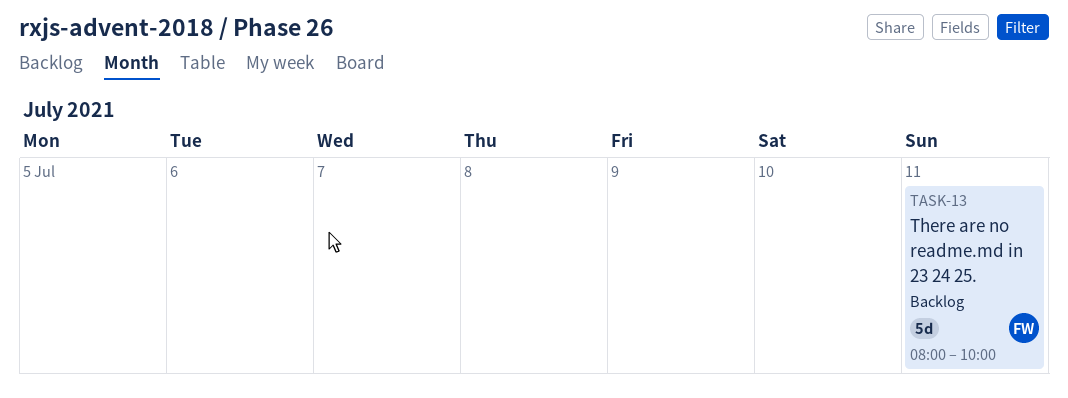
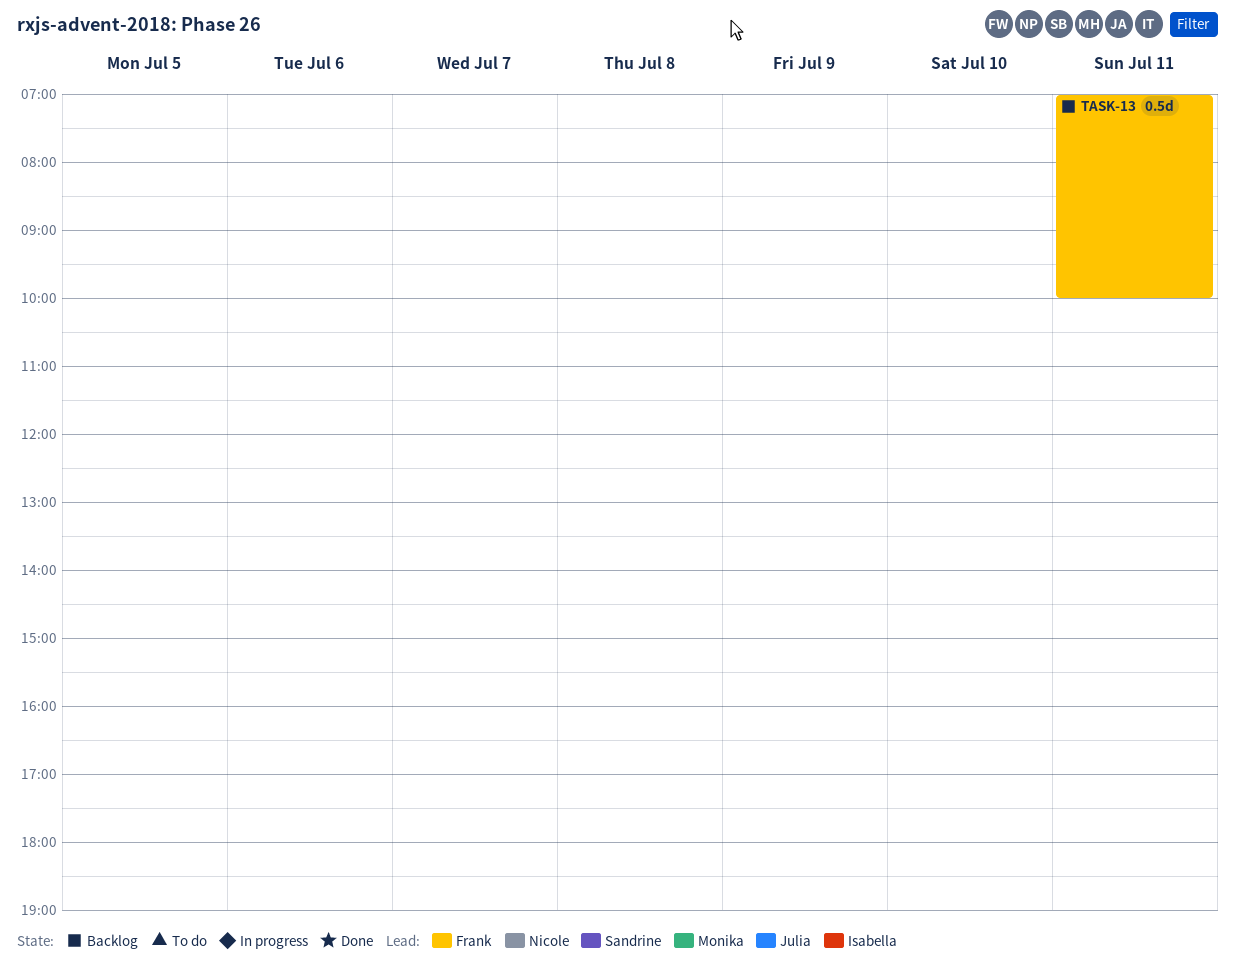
TASK-13, estimate: 5d -> 0.5d
TASK-13, begins: 08:00 -> 07:00

